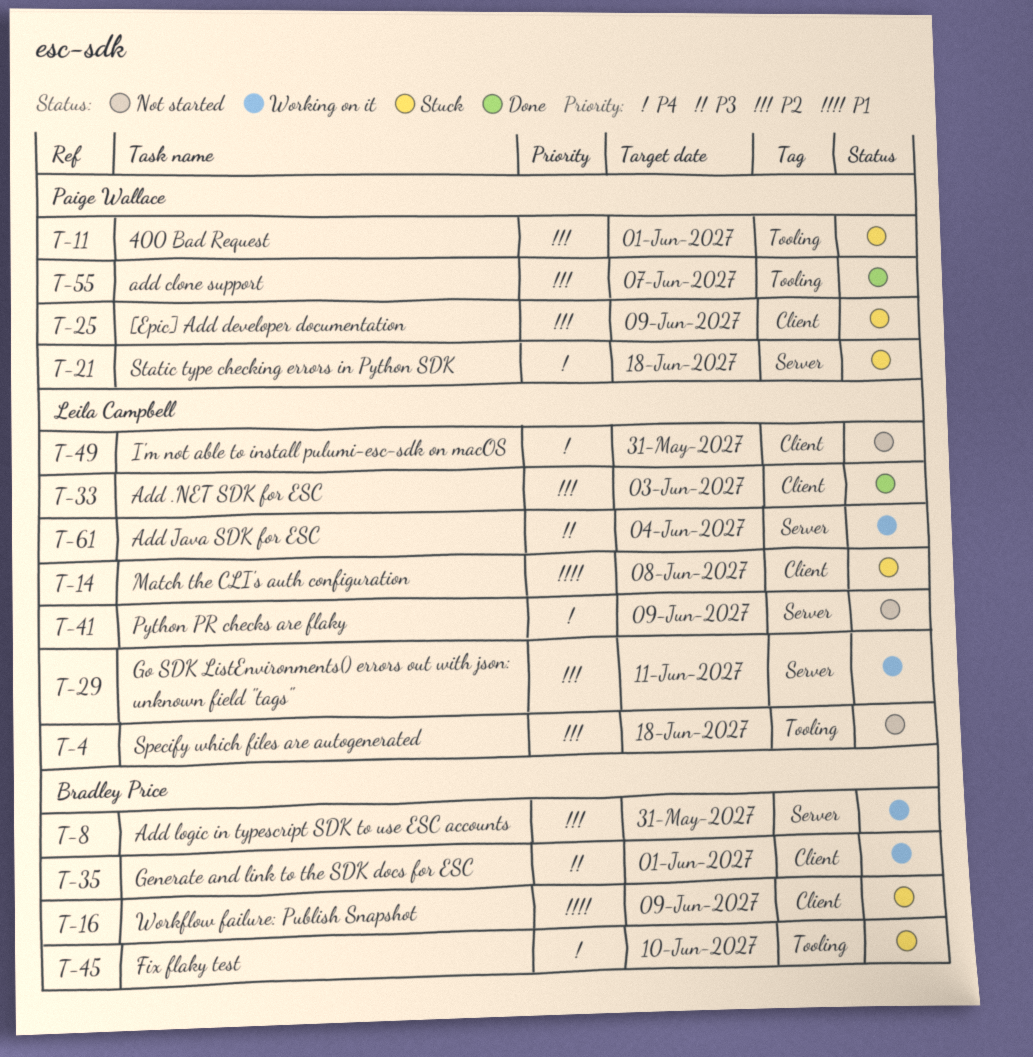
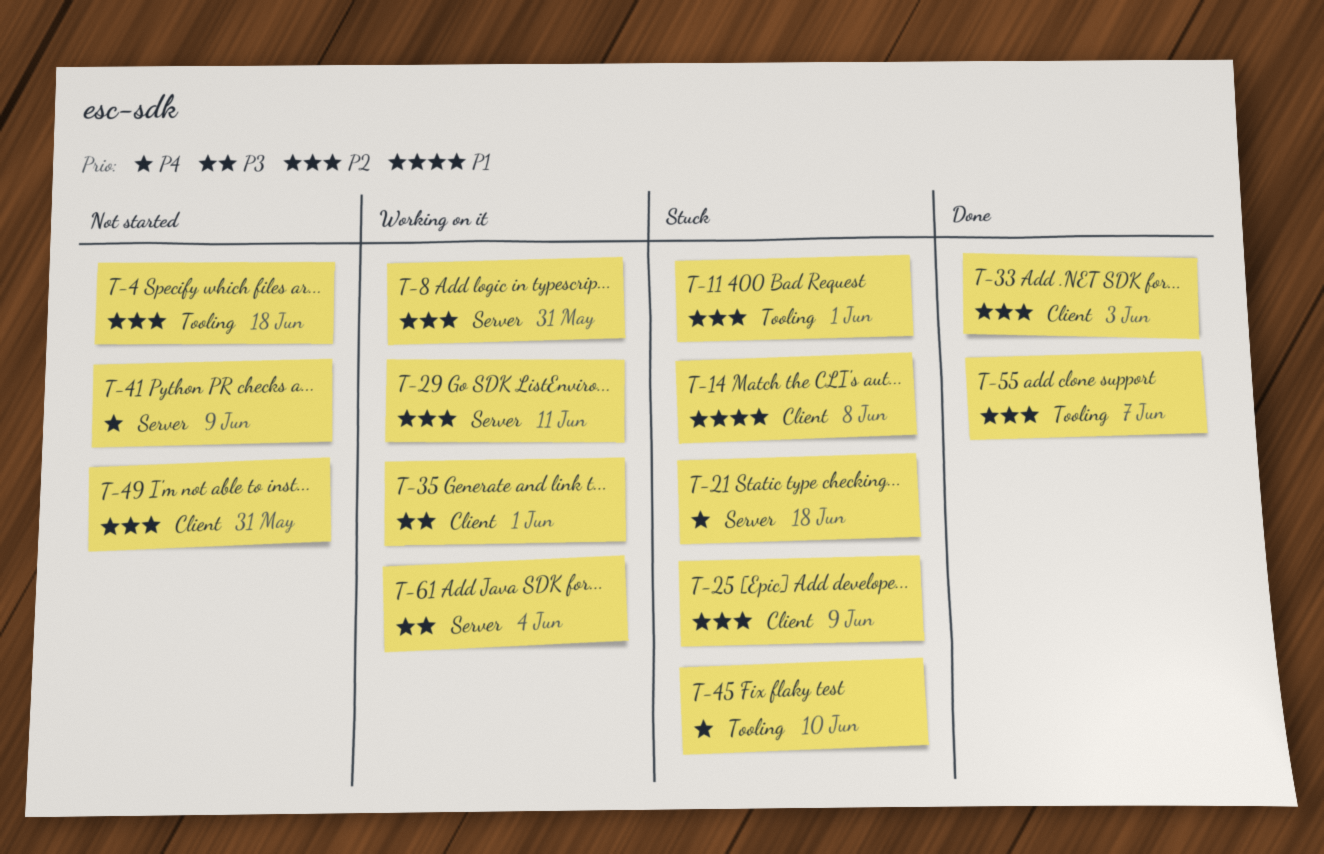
T-16: present -> none
T-49, priority: P4 -> P2

